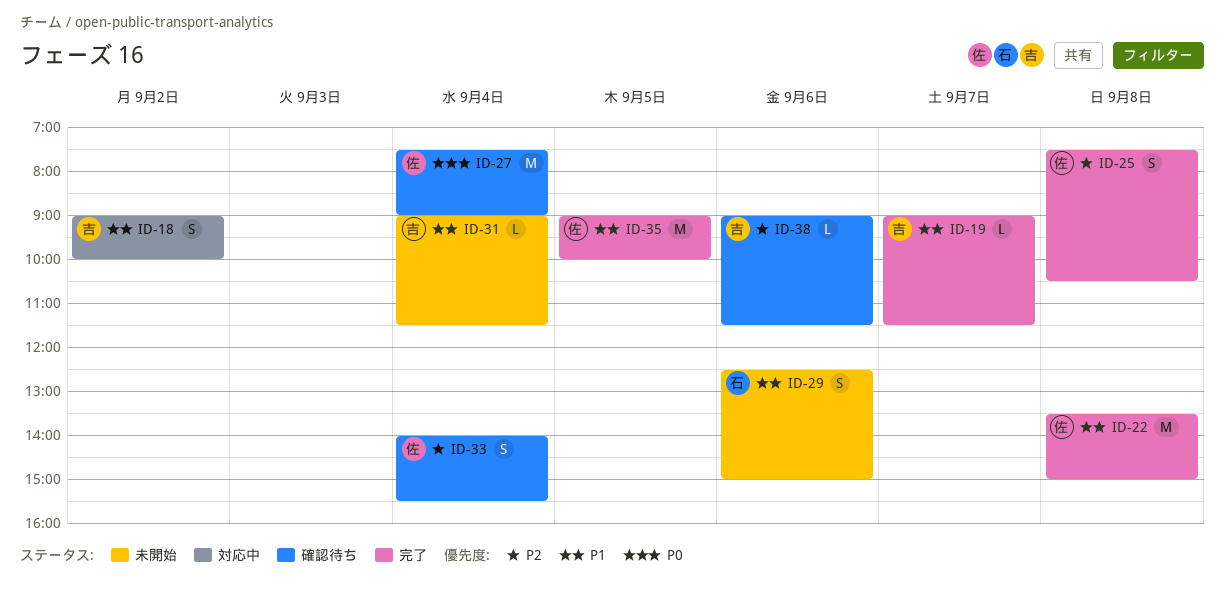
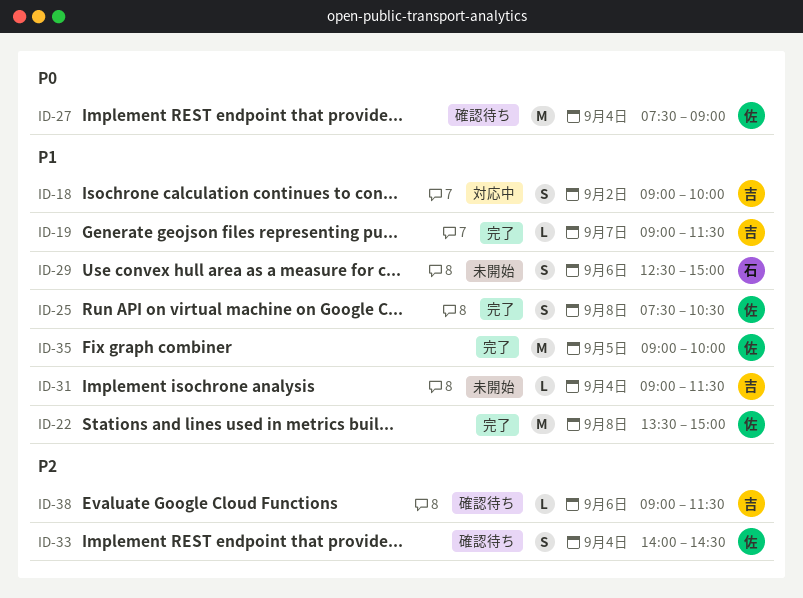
ID-25, priority: P2 -> P1
ID-33, ends: 15:30 -> 14:30

